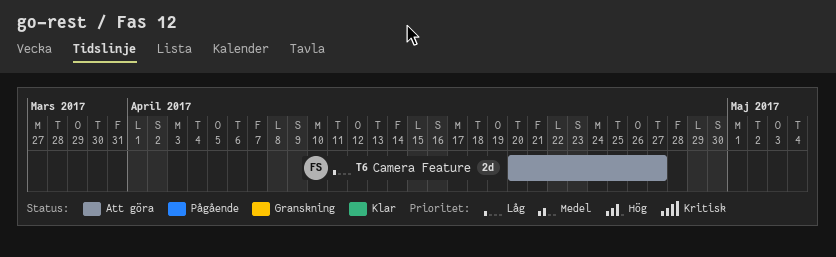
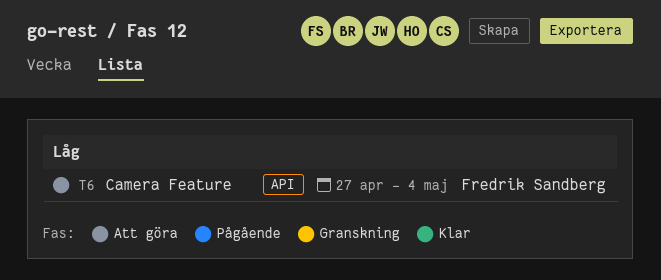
T6, start: Apr 20 -> Apr 27
T6, due: Apr 27 -> May 4

